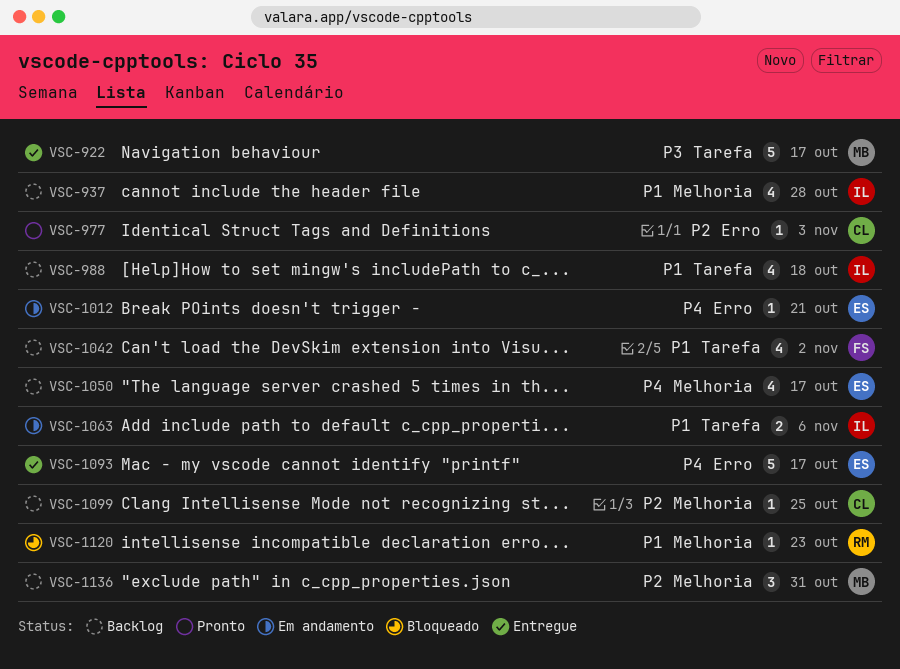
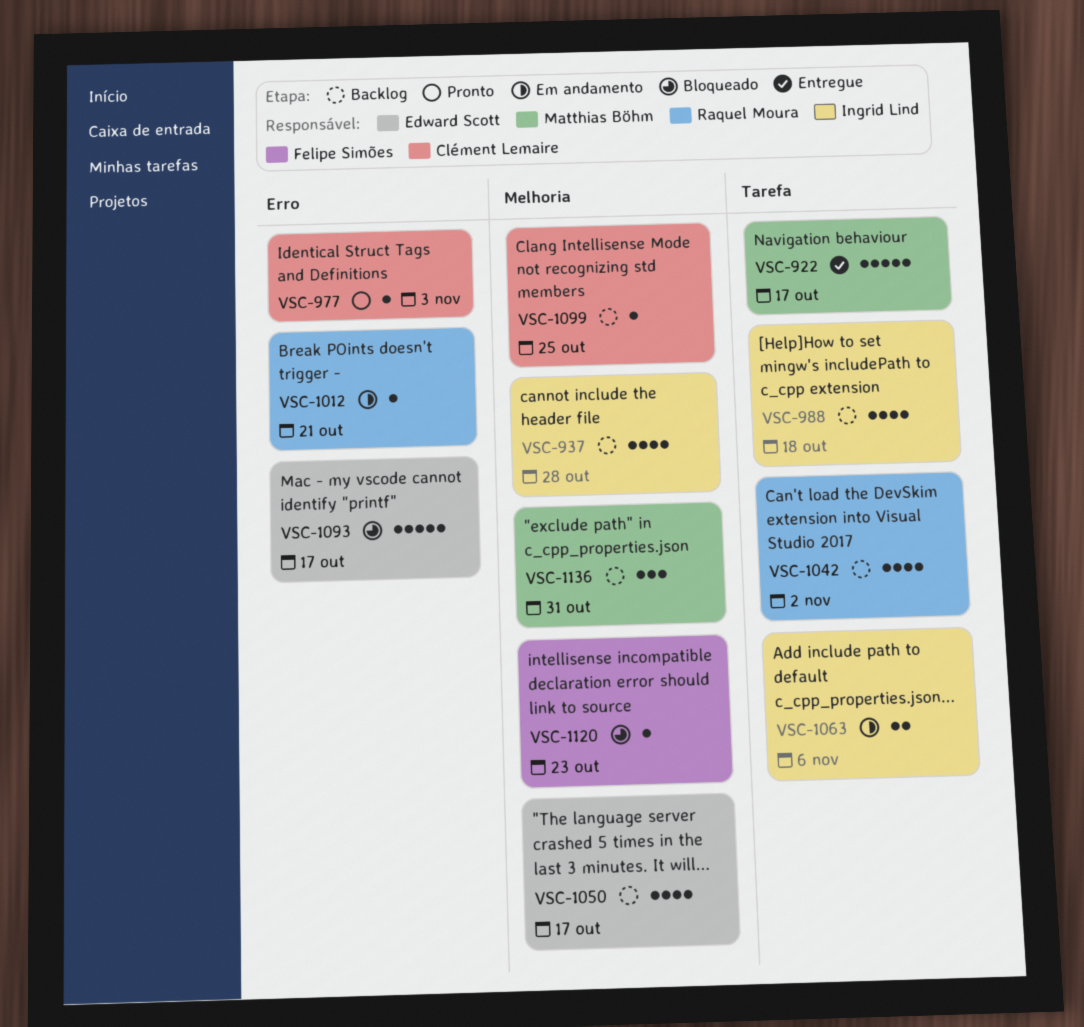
VSC-1012, owner: Edward Scott -> Raquel Moura
VSC-1042, owner: Felipe Simões -> Raquel Moura
VSC-1093, status: Entregue -> Bloqueado
VSC-1120, owner: Raquel Moura -> Felipe Simões

